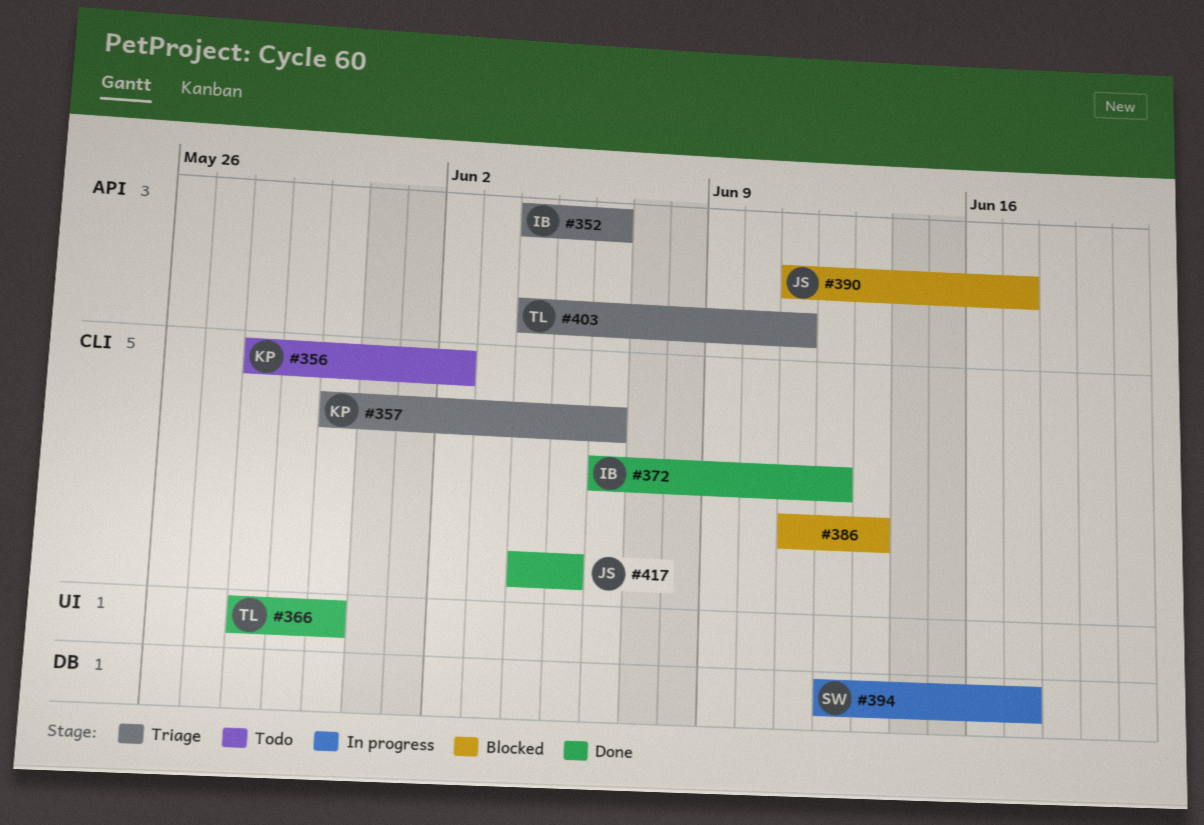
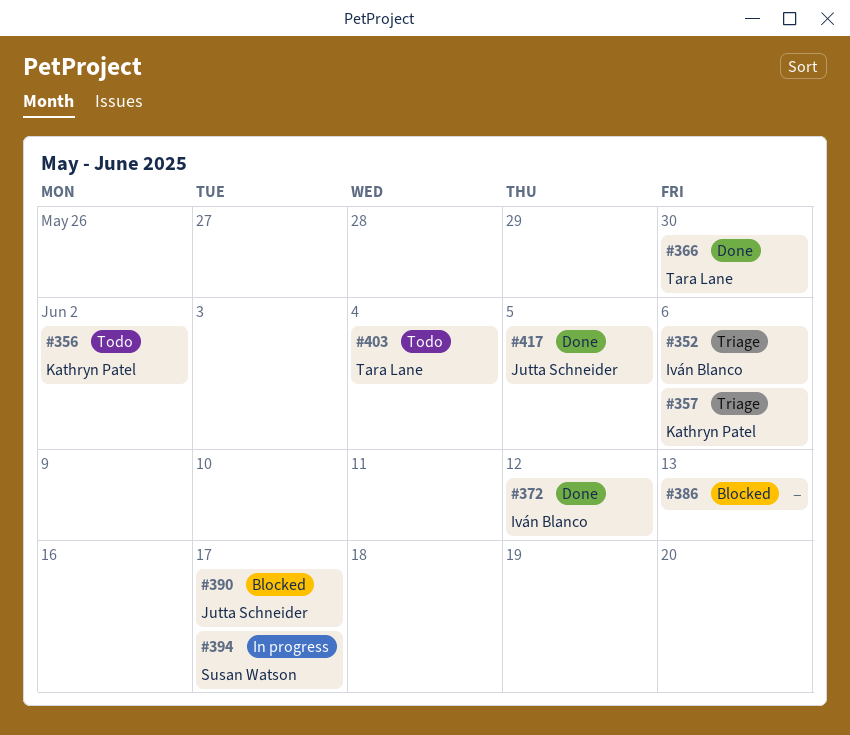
#403, status: Triage -> Todo
#403, due: Jun 11 -> Jun 4

